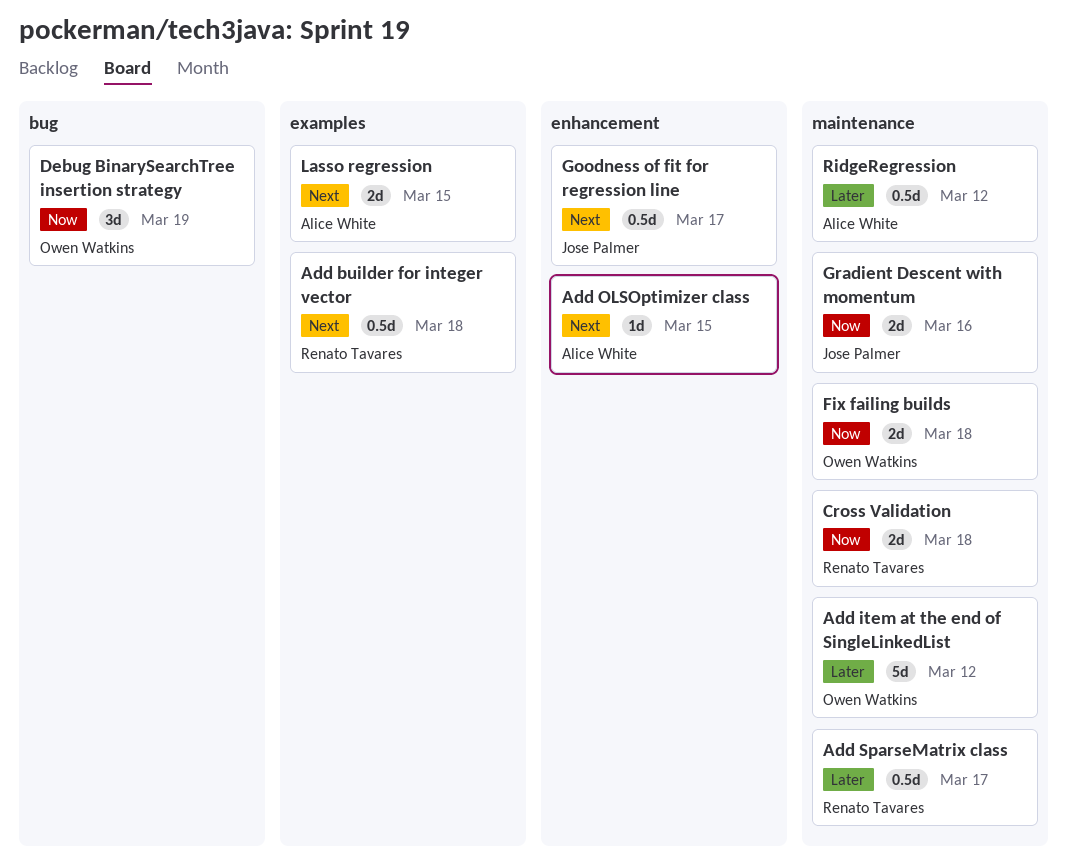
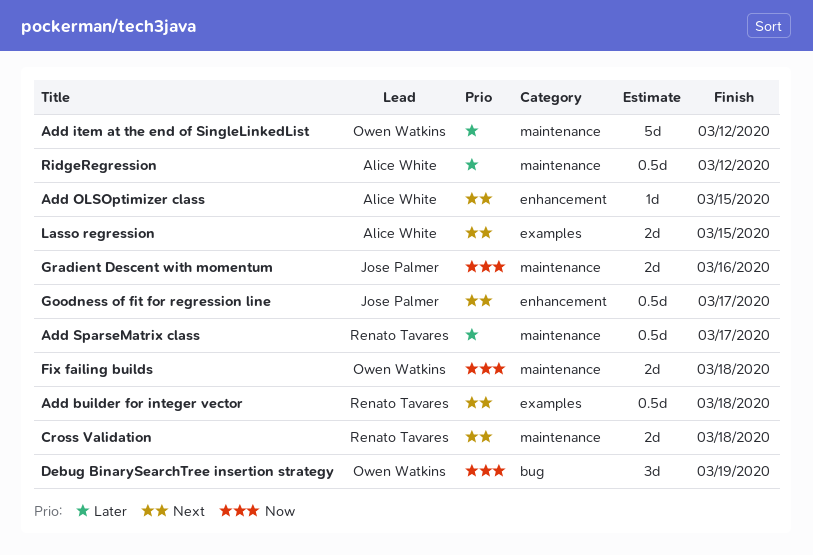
Cross Validation, priority: Now -> Next

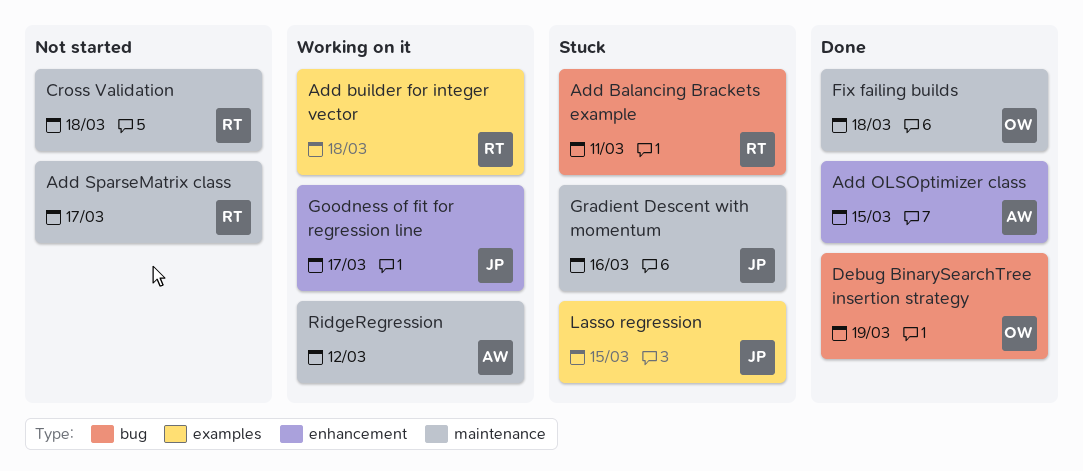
Add Balancing Brackets example: none -> present
Add item at the end of SingleLinkedList: present -> none
Lasso regression, owner: Alice White -> Jose Palmer

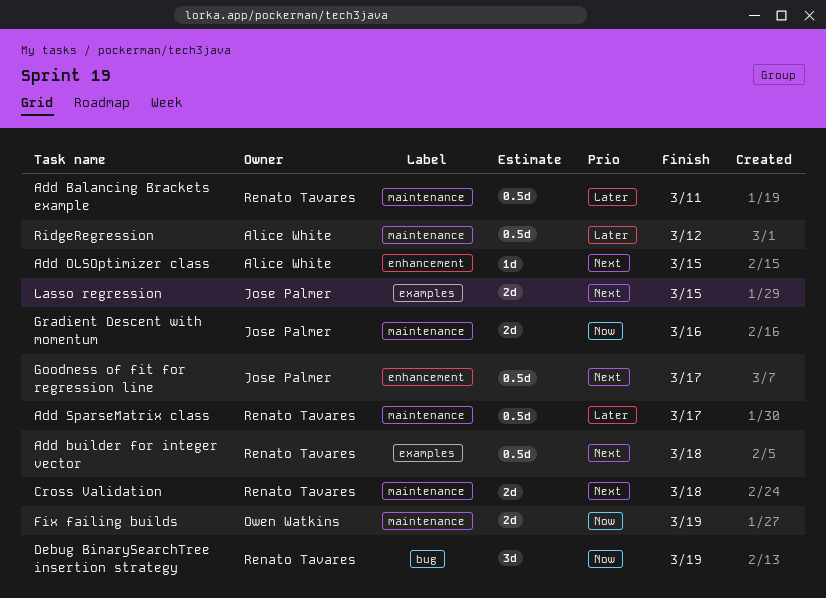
Add Balancing Brackets example, label: bug -> maintenance
Debug BinarySearchTree insertion strategy, owner: Owen Watkins -> Renato Tavares
Fix failing builds, due: Mar 18 -> Mar 19

